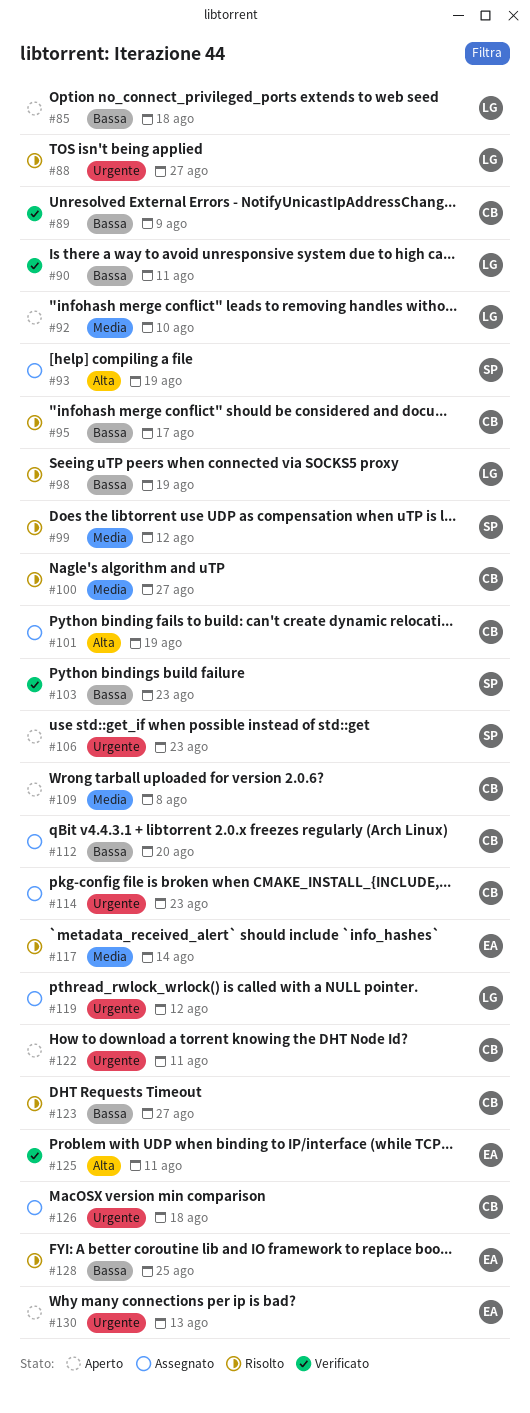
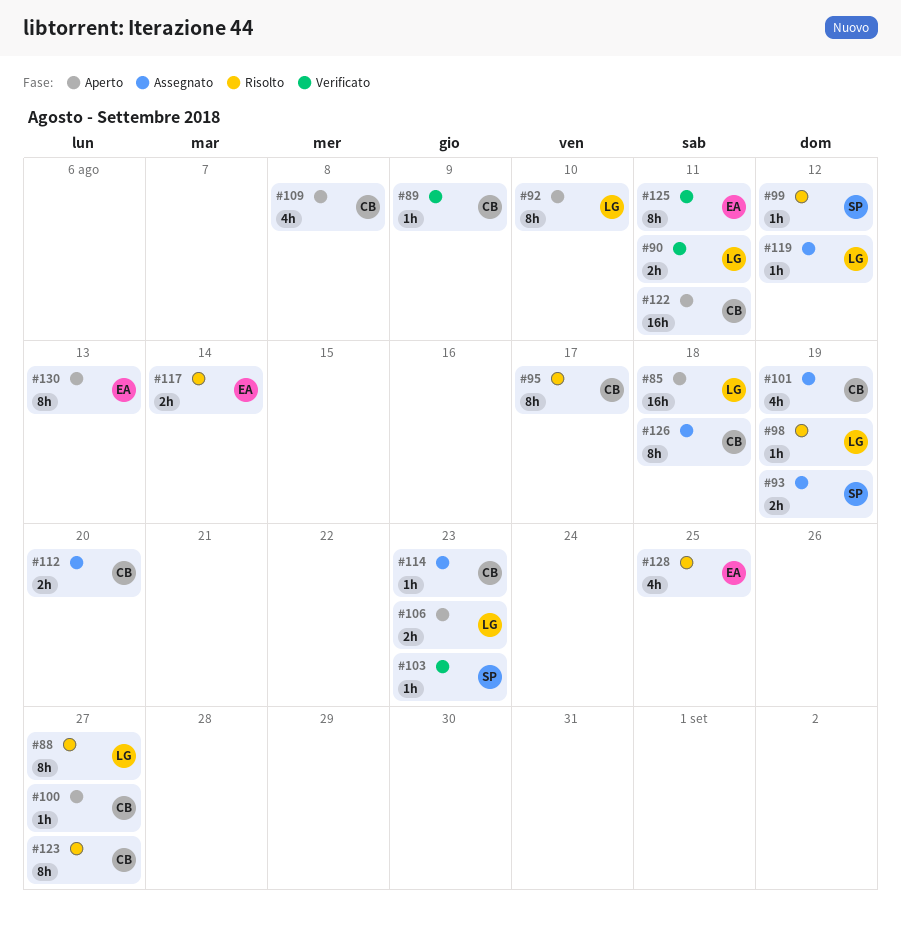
#100, status: Risolto -> Aperto
#106, owner: SP -> LG

